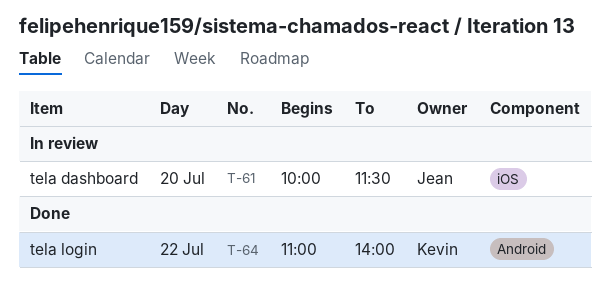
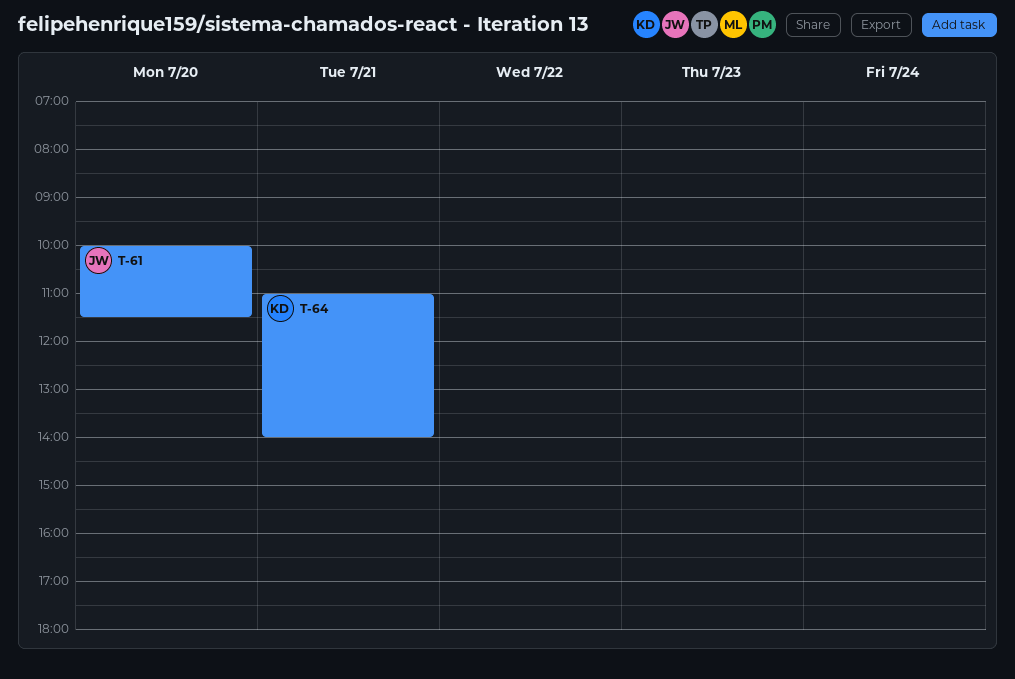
T-64, day: Jul 22 -> Jul 21

